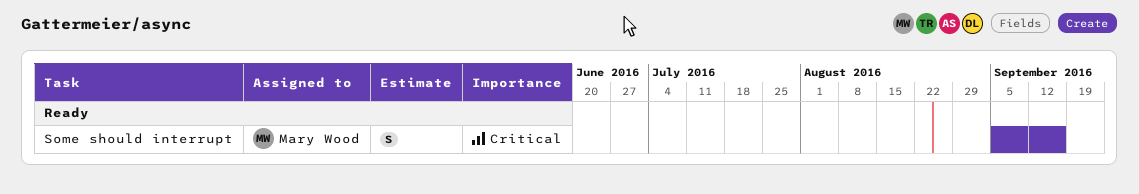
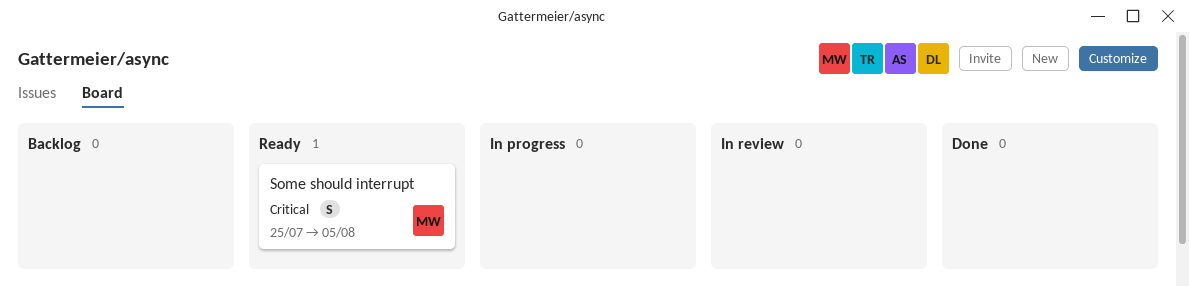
Some should interrupt, start: Sep 5 -> Jul 25
Some should interrupt, due: Sep 16 -> Aug 5

